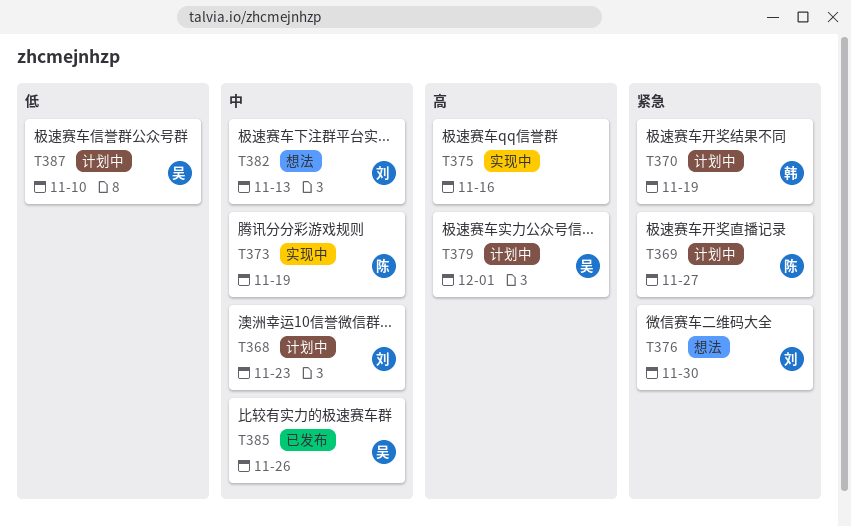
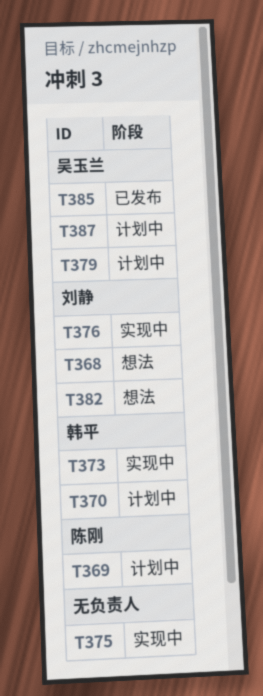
T368, status: 计划中 -> 想法
T373, owner: 陈刚 -> 韩平
T376, status: 想法 -> 实现中

